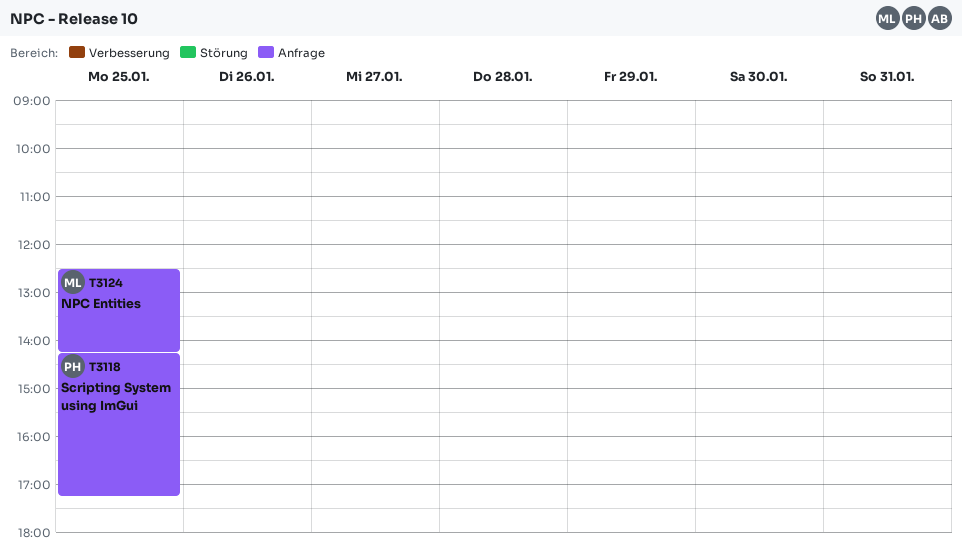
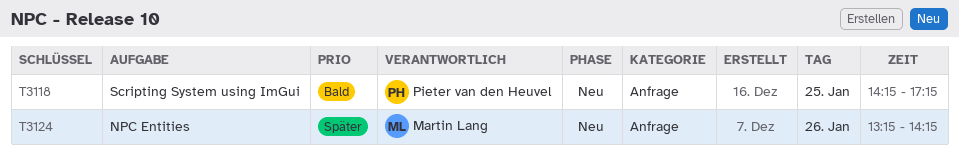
T3124, day: Jan 25 -> Jan 26
T3124, begins: 12:30 -> 13:15

